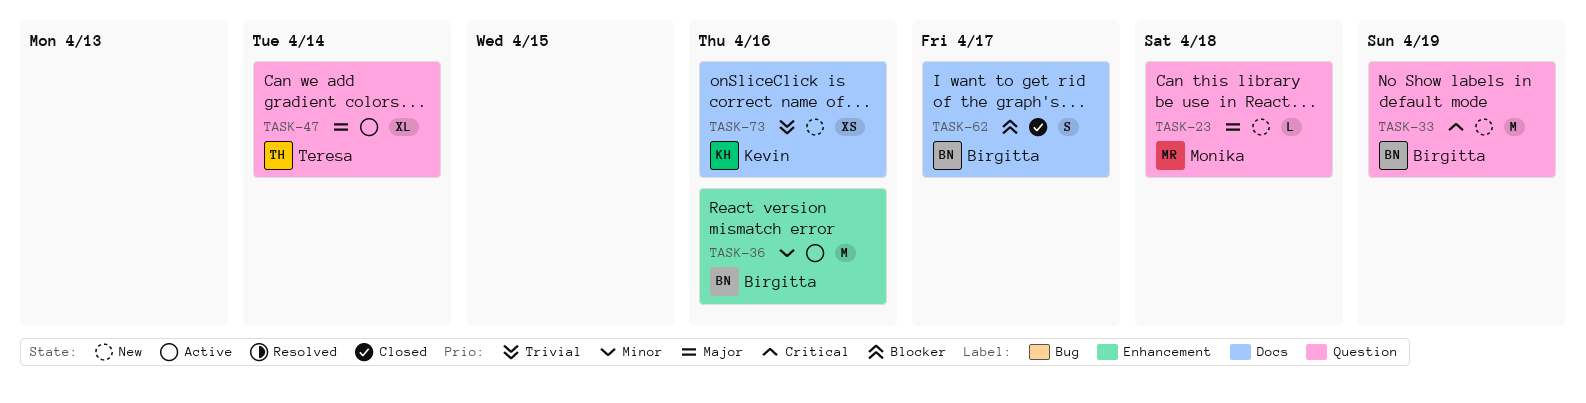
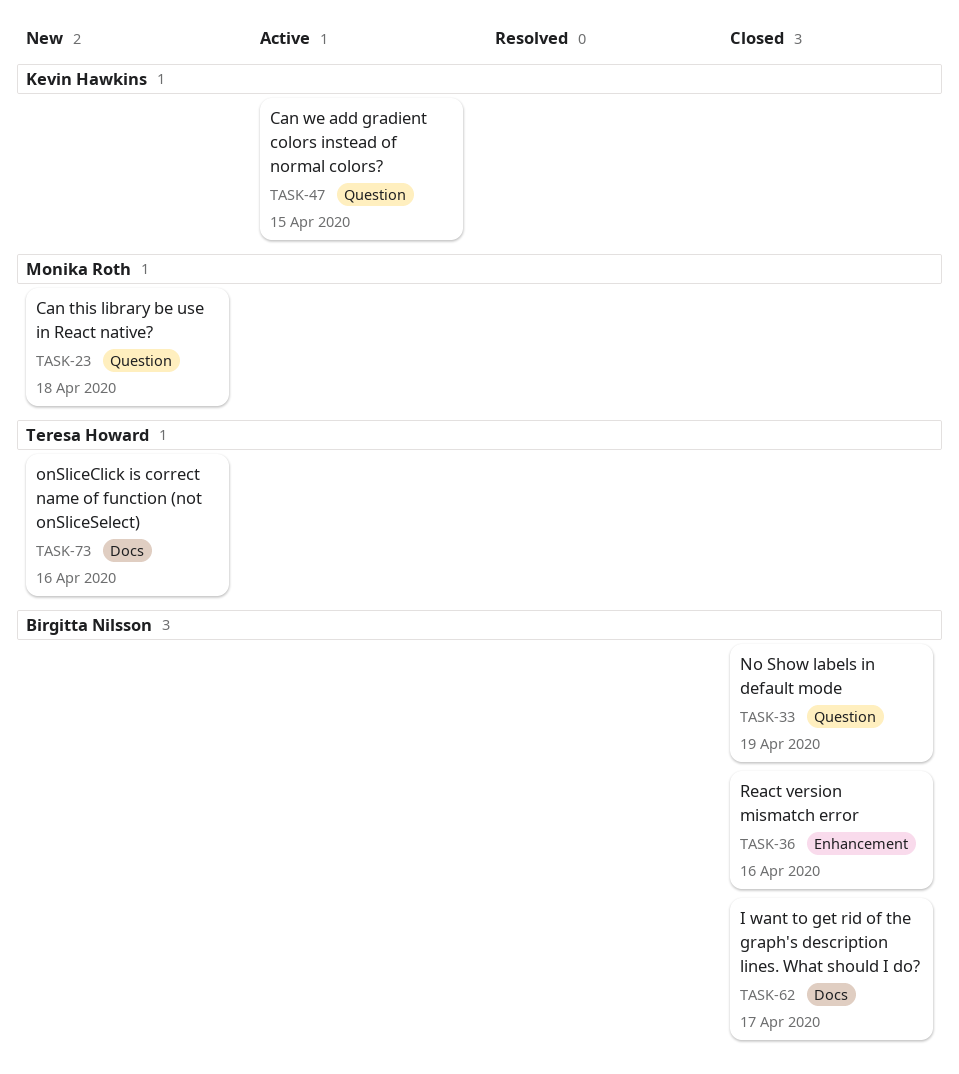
TASK-33, status: New -> Closed
TASK-36, status: Active -> Closed
TASK-47, owner: Teresa Howard -> Kevin Hawkins
TASK-47, due: Apr 14 -> Apr 15
TASK-73, owner: Kevin Hawkins -> Teresa Howard

